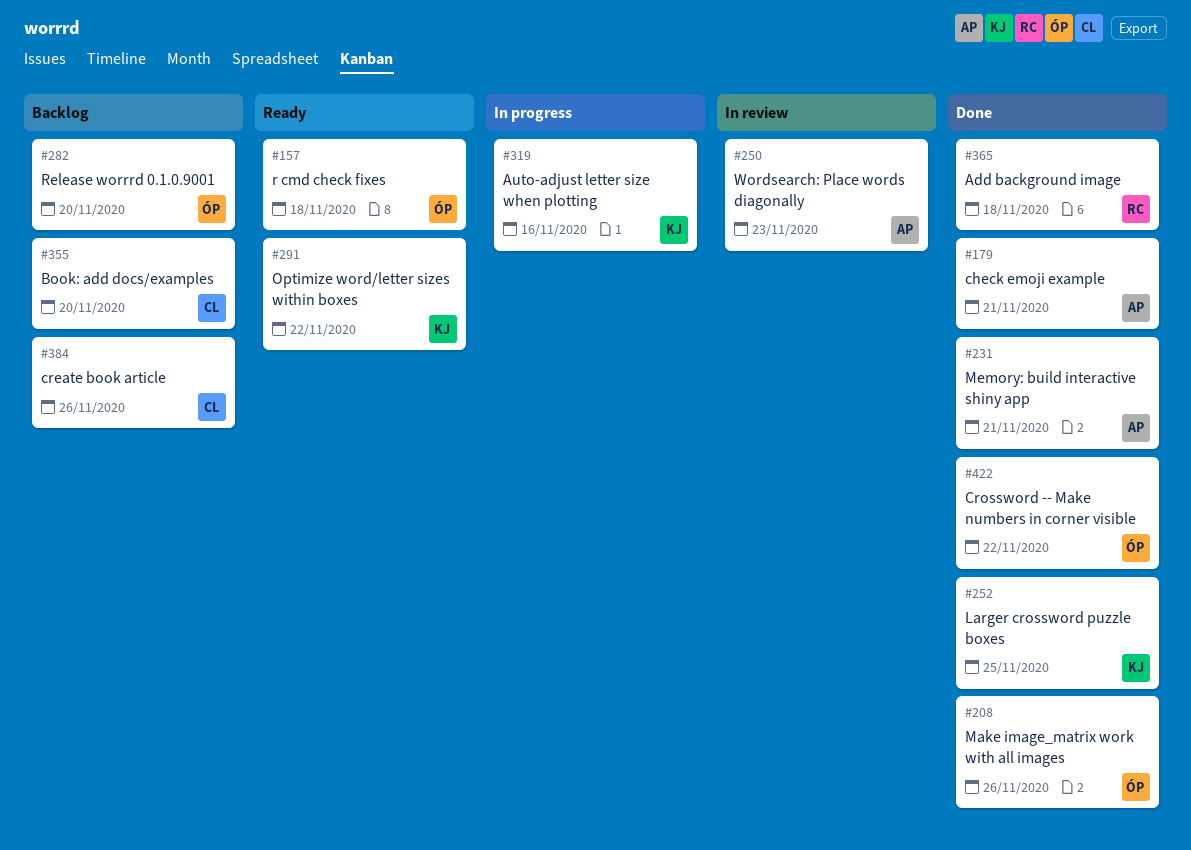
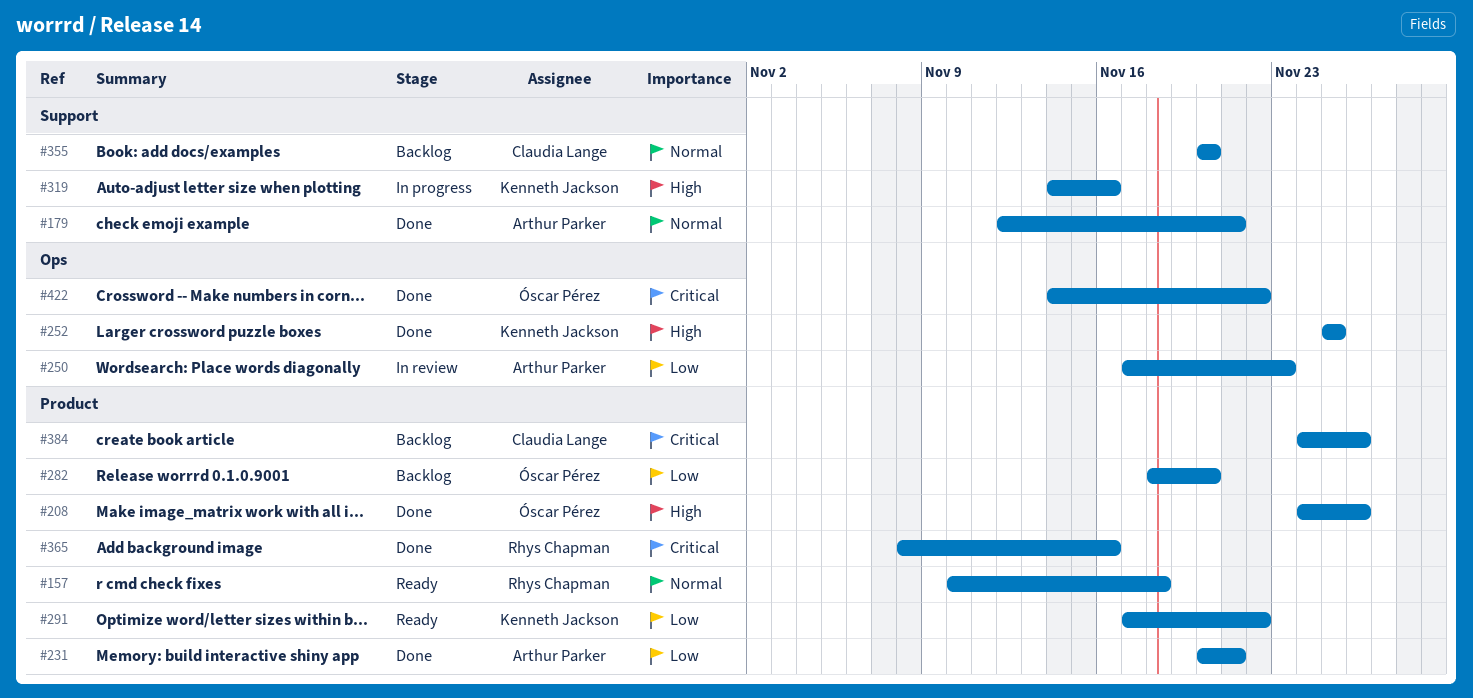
#157, owner: Óscar Pérez -> Rhys Chapman
#365, due: Nov 18 -> Nov 16

